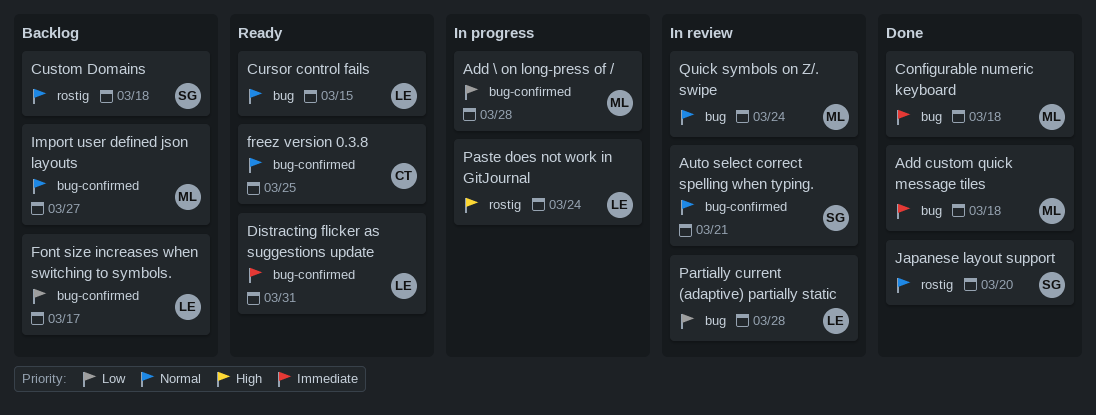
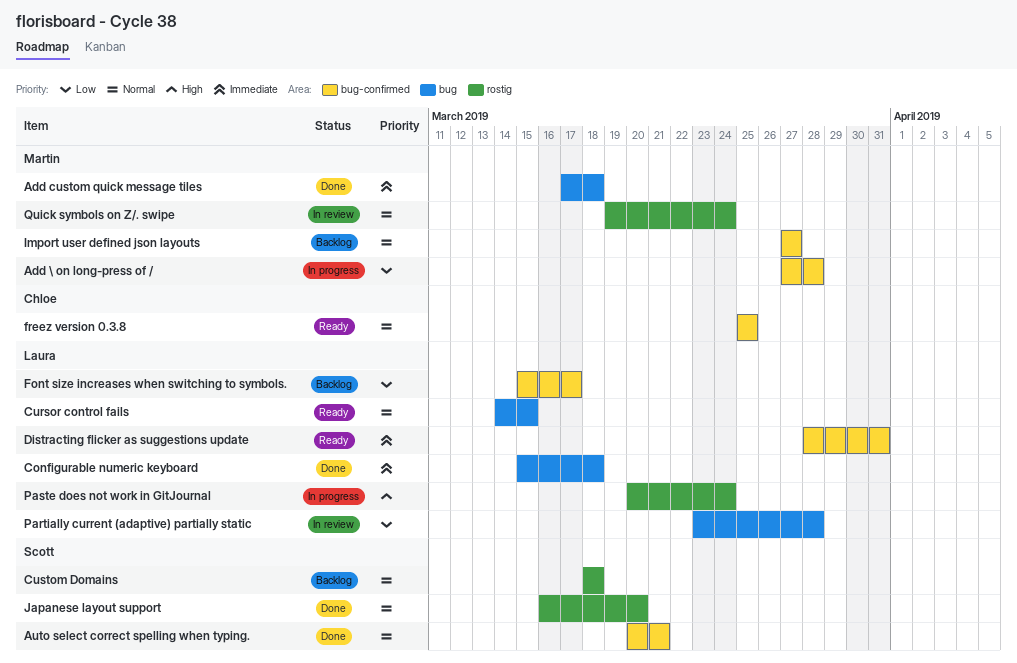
Auto select correct spelling when typing., status: In review -> Done
Configurable numeric keyboard, owner: Martin -> Laura
Quick symbols on Z/. swipe, label: bug -> rostig

